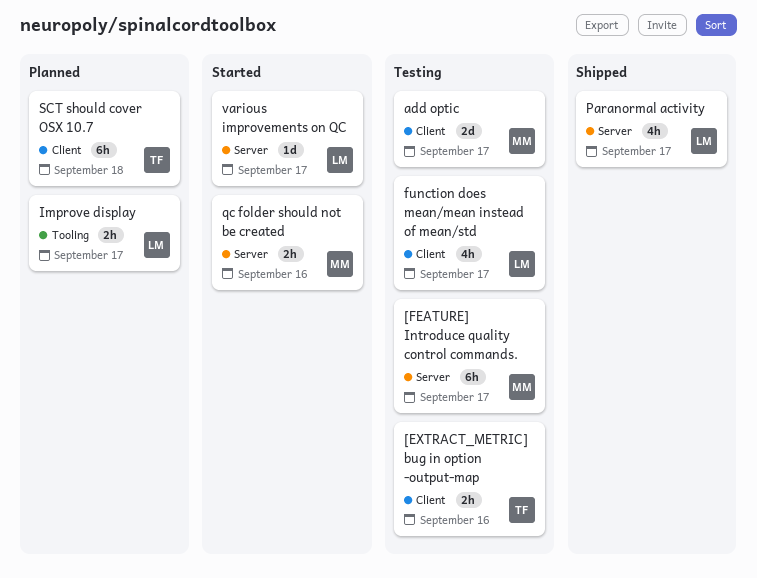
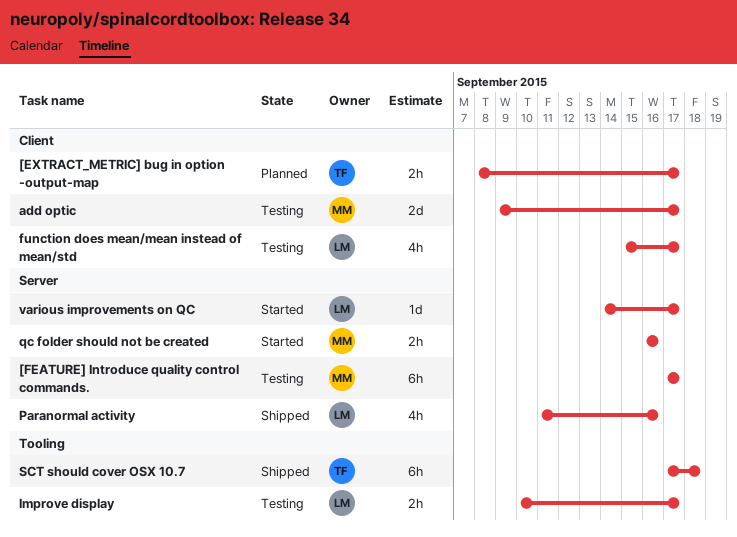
[EXTRACT_METRIC] bug in option -output-map, status: Testing -> Planned
[EXTRACT_METRIC] bug in option -output-map, due: Sep 16 -> Sep 17
Improve display, status: Planned -> Testing
Paranormal activity, due: Sep 17 -> Sep 16
SCT should cover OSX 10.7, status: Planned -> Shipped
SCT should cover OSX 10.7, label: Client -> Tooling

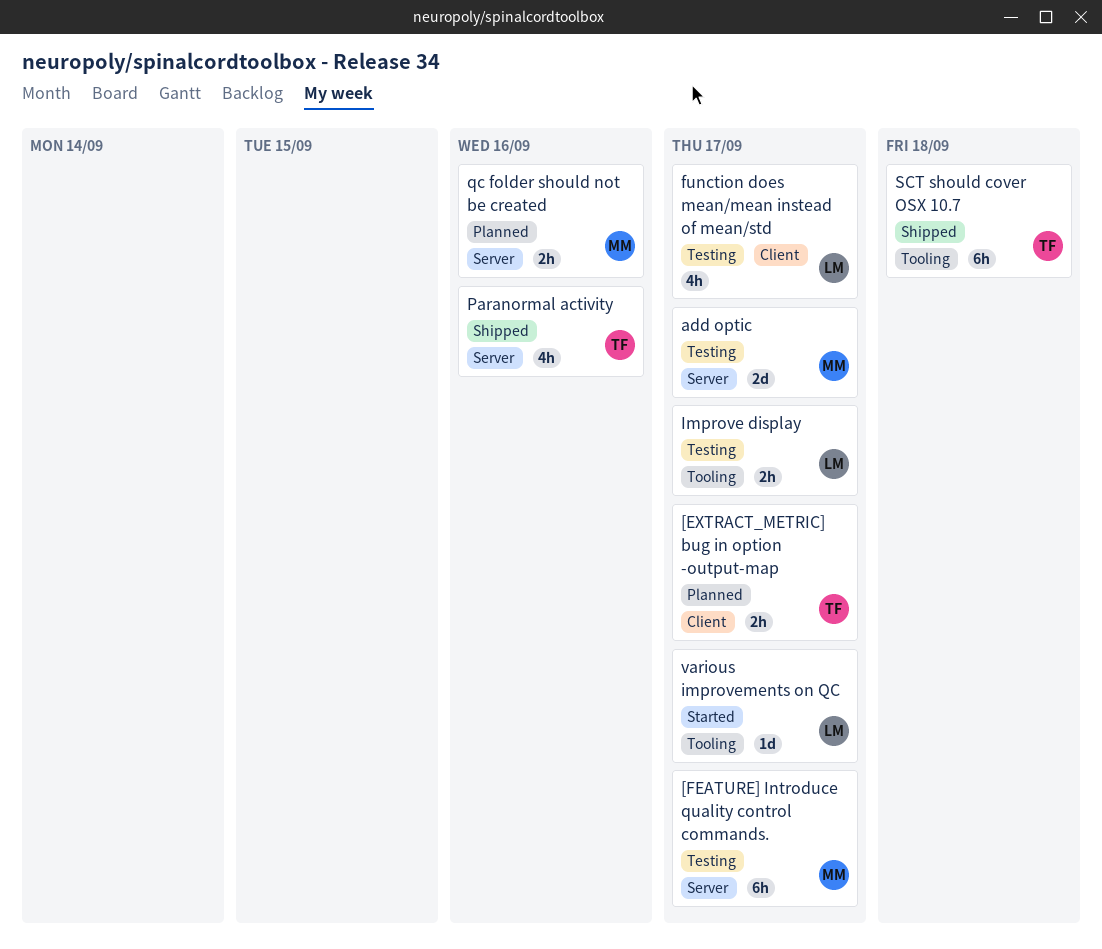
add optic, label: Client -> Server
Paranormal activity, owner: LM -> TF
qc folder should not be created, status: Started -> Planned
various improvements on QC, label: Server -> Tooling

